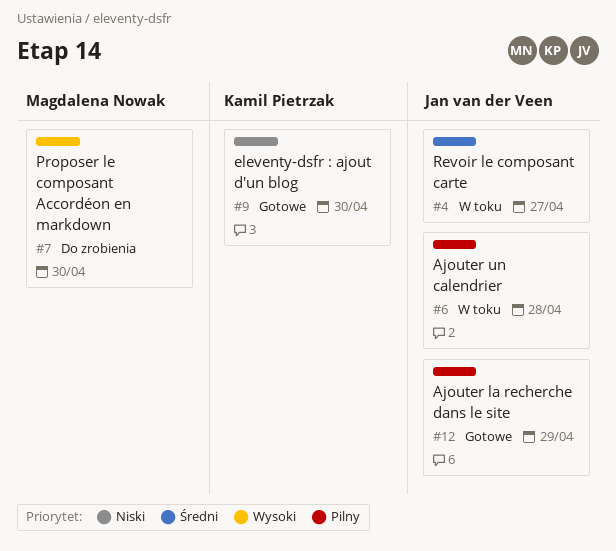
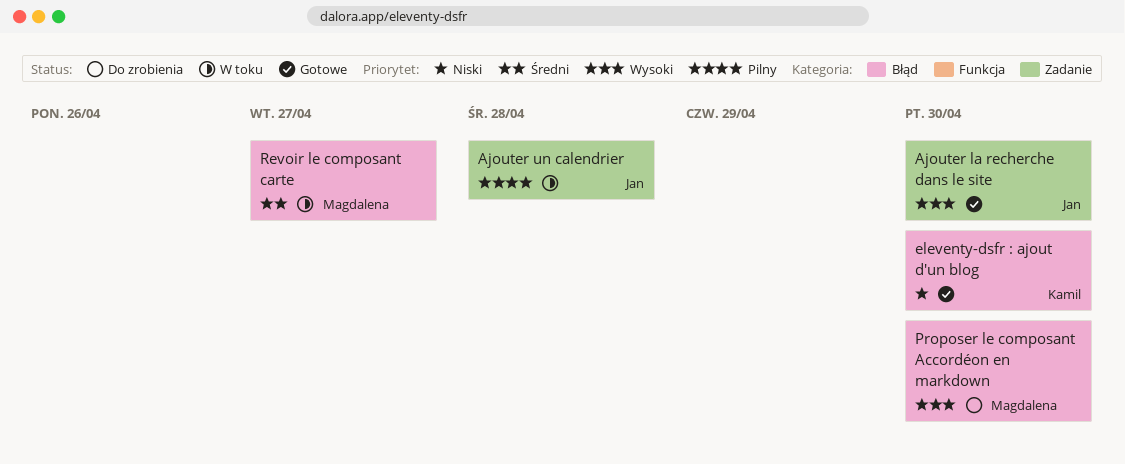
Ajouter la recherche dans le site, priority: Pilny -> Wysoki
Ajouter la recherche dans le site, due: Apr 29 -> Apr 30
Revoir le composant carte, owner: Jan van der Veen -> Magdalena Nowak

